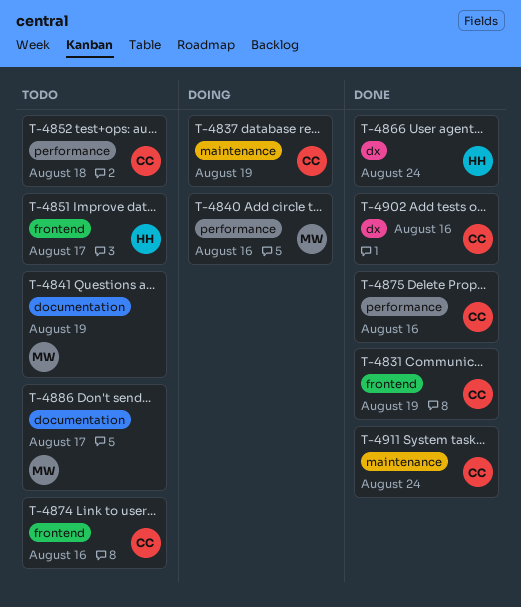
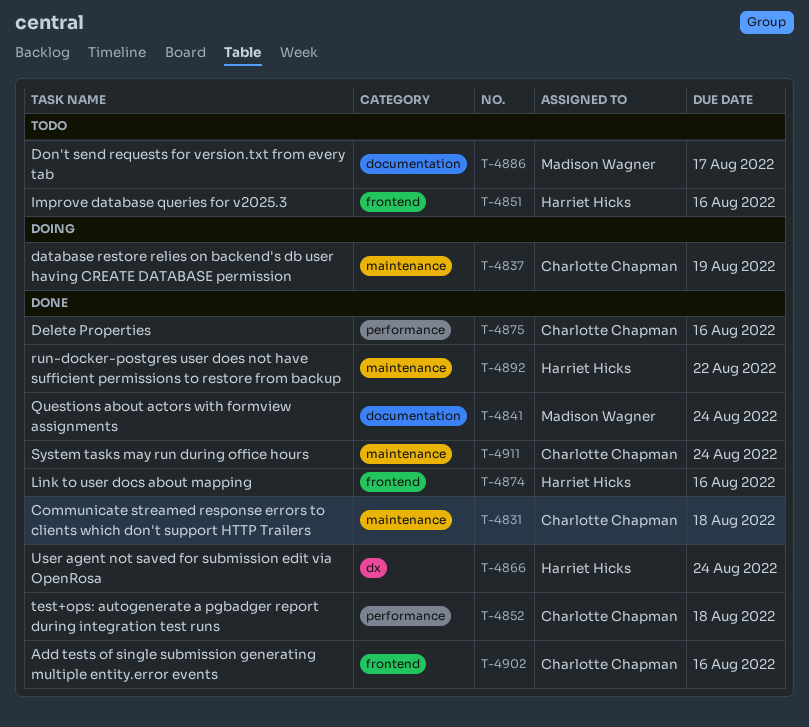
T-4831, label: frontend -> maintenance
T-4831, due: Aug 19 -> Aug 18
T-4840: present -> none
T-4841, status: Todo -> Done
T-4841, due: Aug 19 -> Aug 24
T-4851, due: Aug 17 -> Aug 16
T-4852, status: Todo -> Done
T-4874, status: Todo -> Done
T-4874, owner: Charlotte Chapman -> Harriet Hicks
T-4892: none -> present
T-4902, label: dx -> frontend

